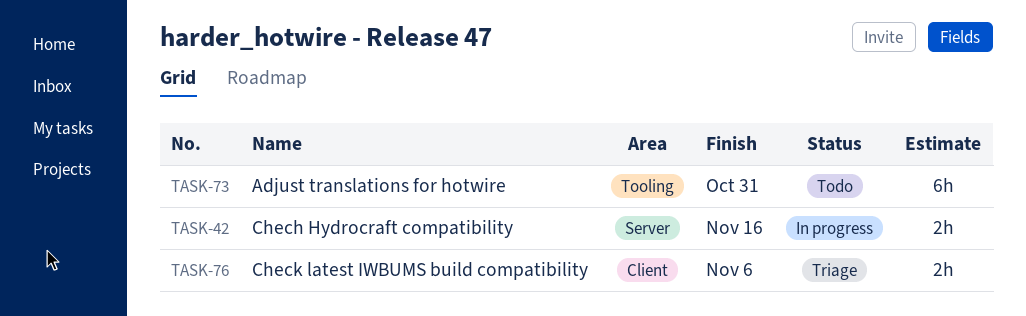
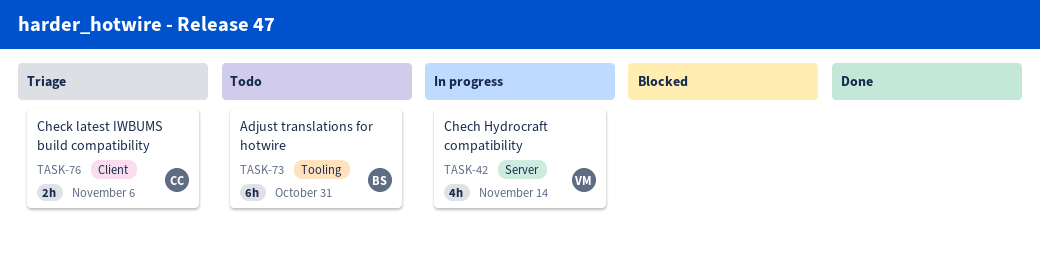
TASK-42, estimate: 2h -> 4h
TASK-42, due: Nov 16 -> Nov 14

